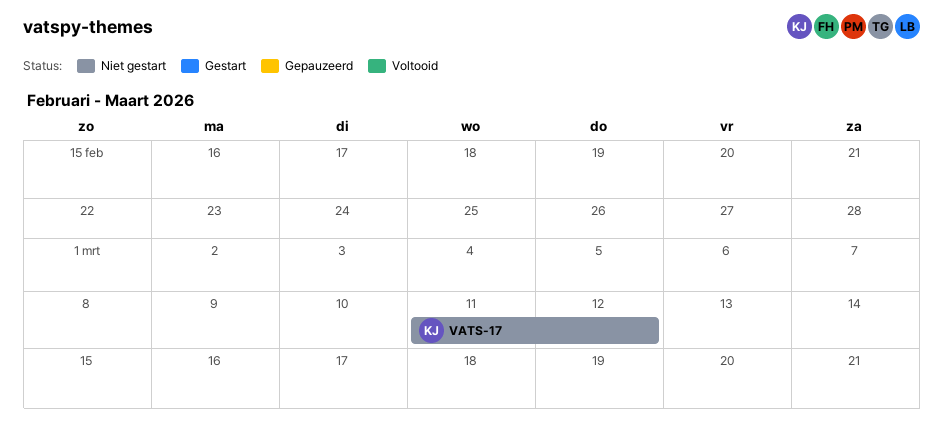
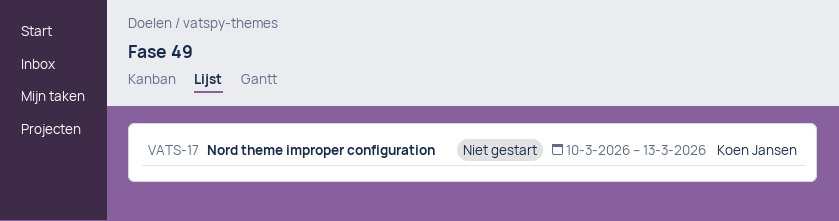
VATS-17, start: Mar 11 -> Mar 10
VATS-17, due: Mar 12 -> Mar 13

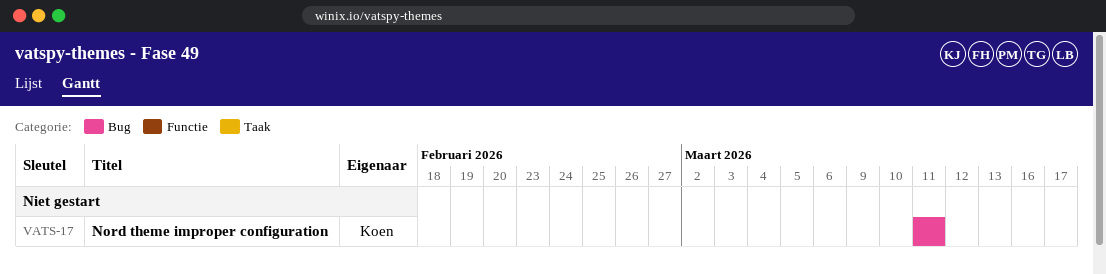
VATS-17, start: Mar 10 -> Mar 11
VATS-17, due: Mar 13 -> Mar 11

